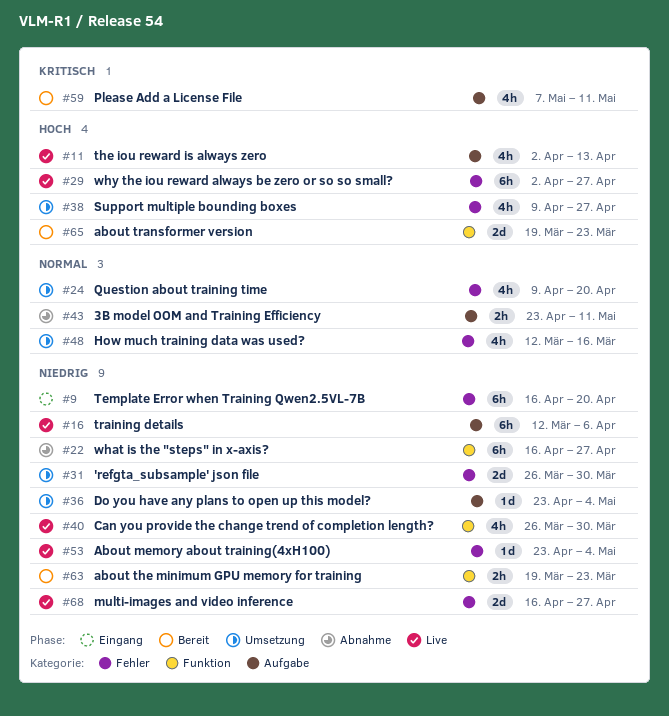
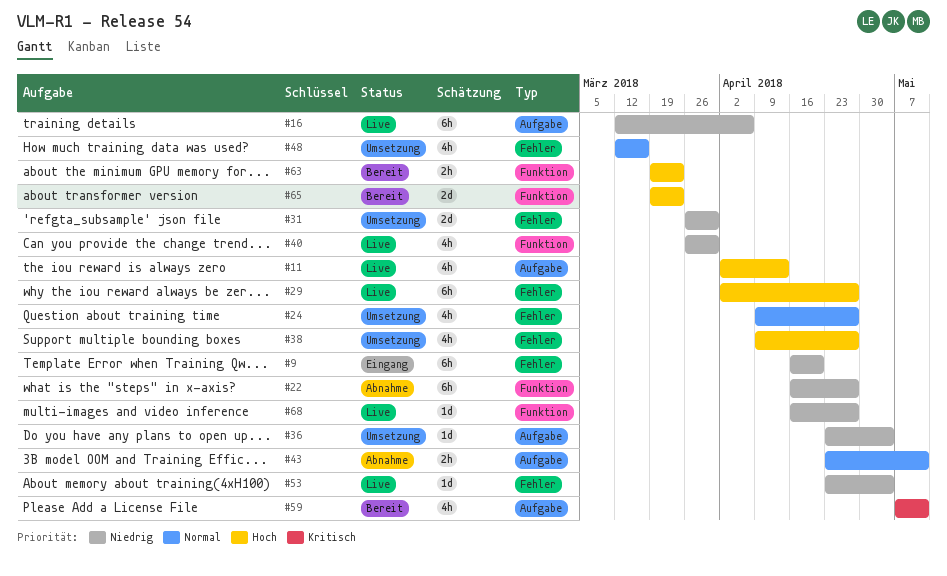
#24, due: Apr 20 -> Apr 27
#63, priority: Niedrig -> Hoch
#68, label: Fehler -> Funktion
#68, estimate: 2d -> 1d

